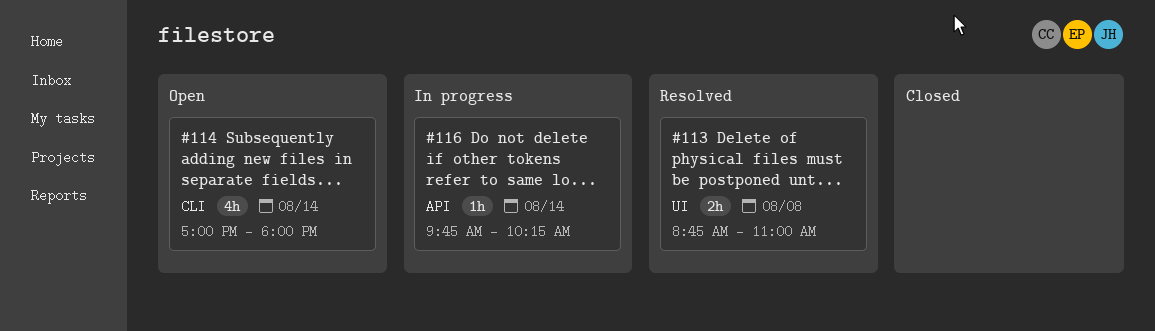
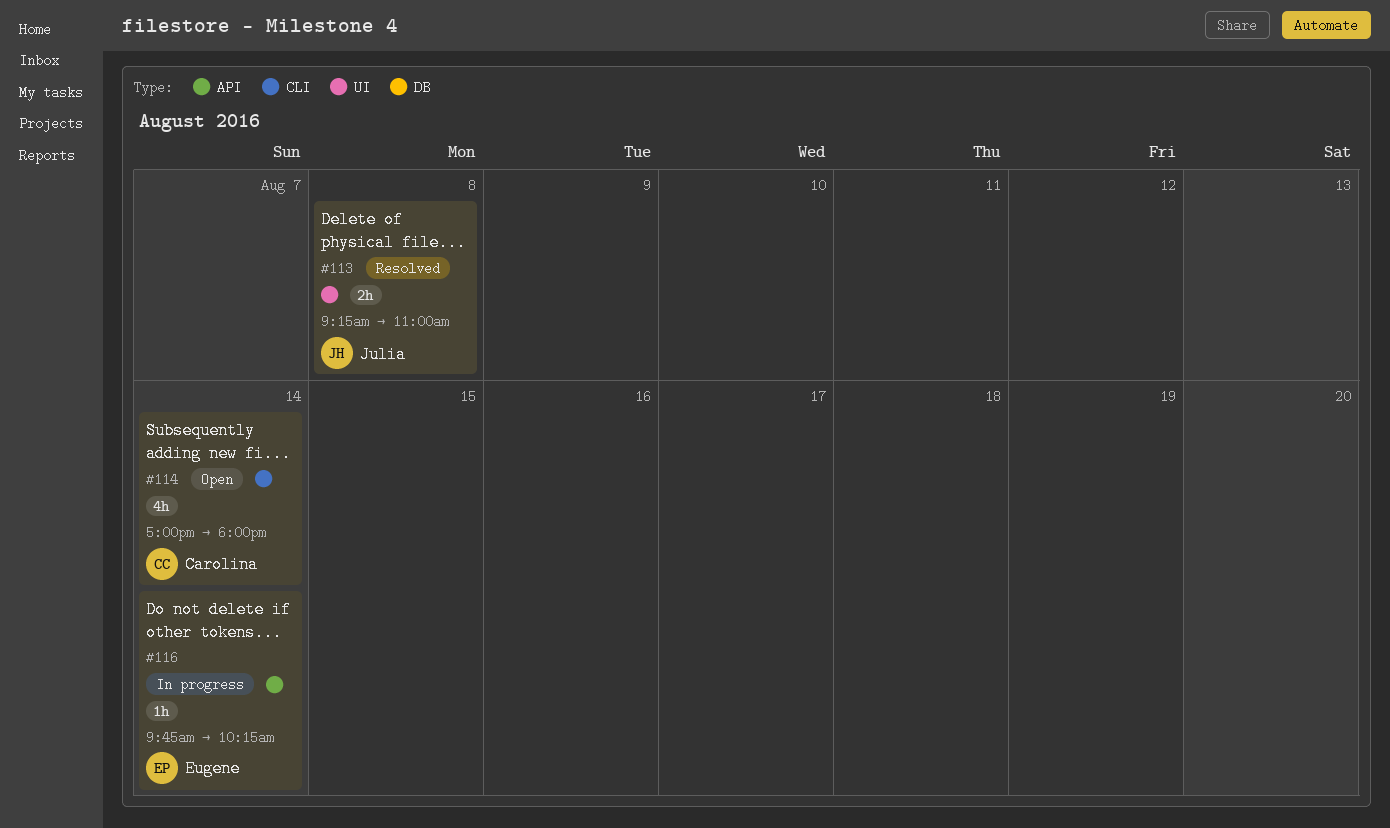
#113, begins: 08:45 -> 09:15

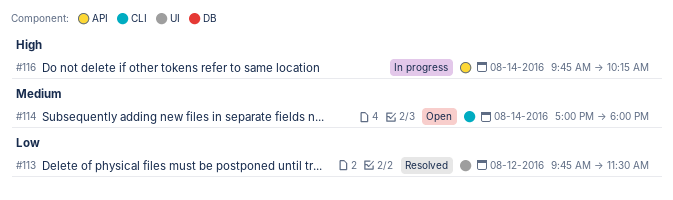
#113, day: Aug 8 -> Aug 12
#113, begins: 09:15 -> 09:45
#113, ends: 11:00 -> 11:30

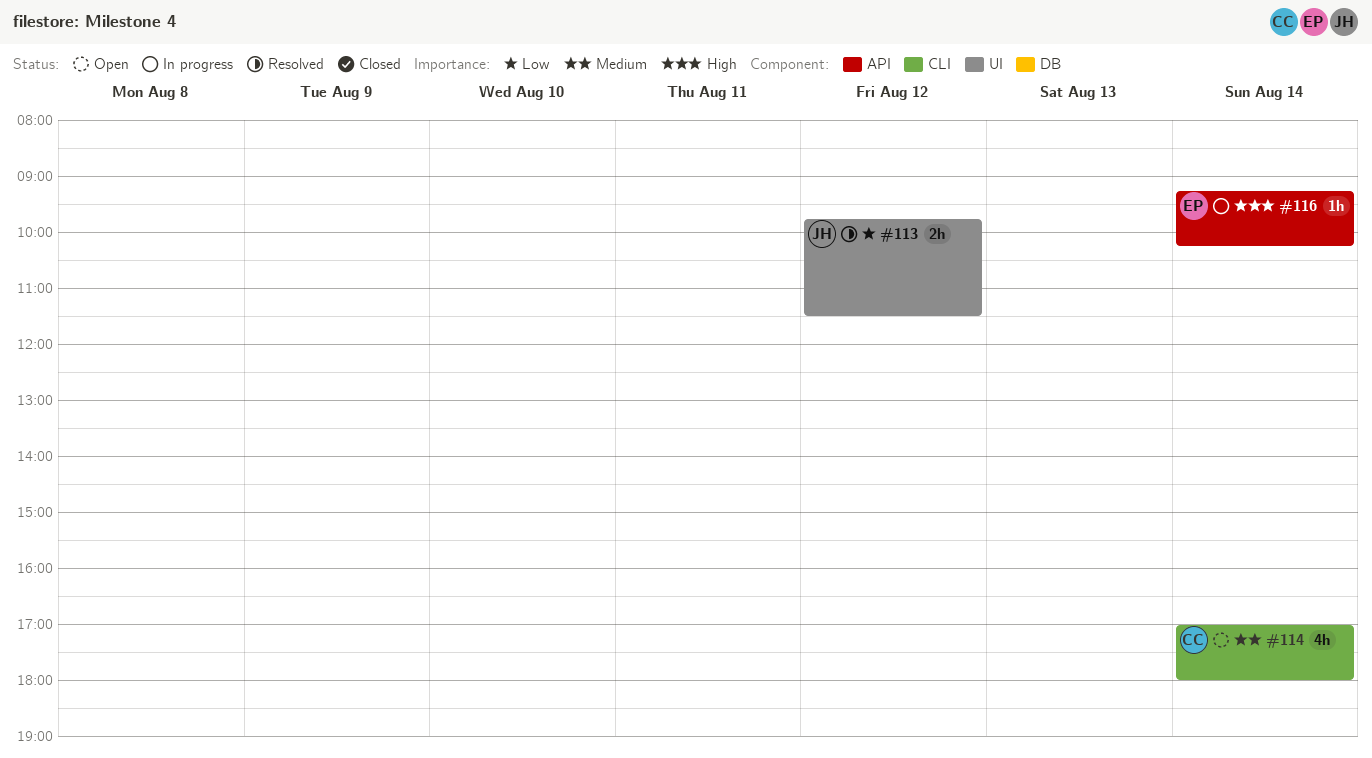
#116, begins: 09:45 -> 09:15

